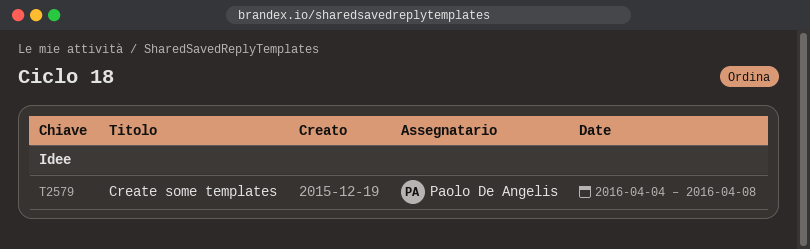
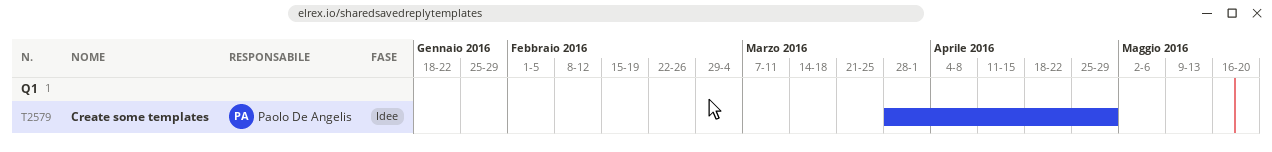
T2579, start: Apr 4 -> Mar 28
T2579, due: Apr 8 -> Apr 29

